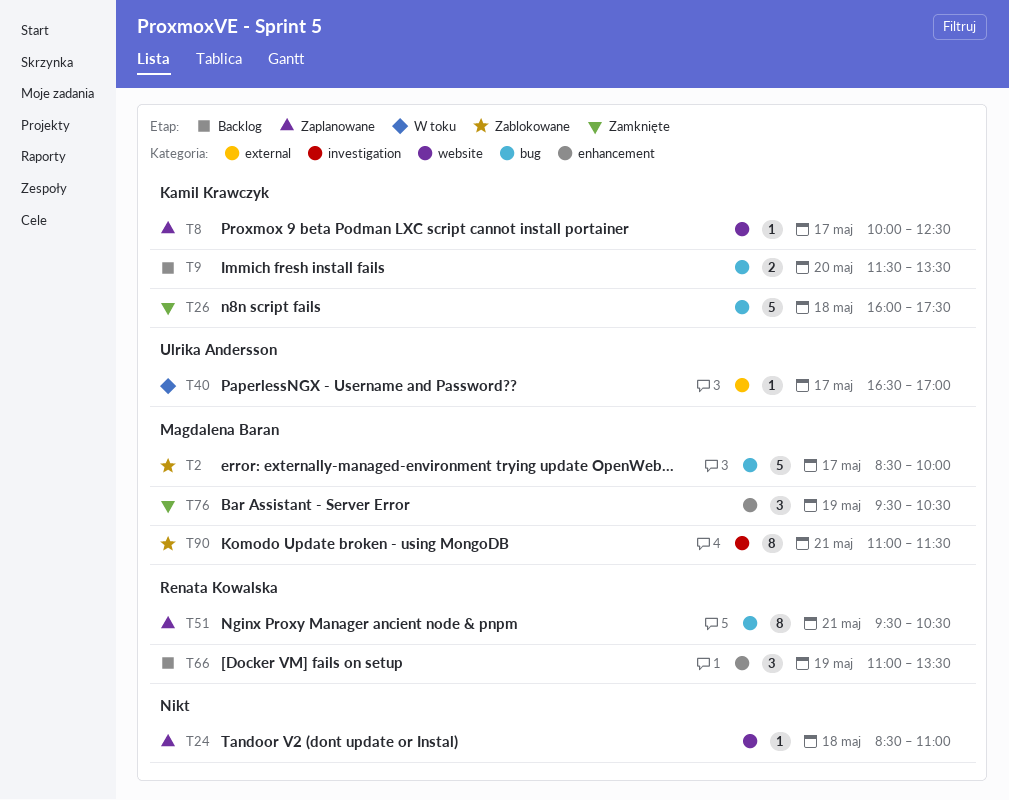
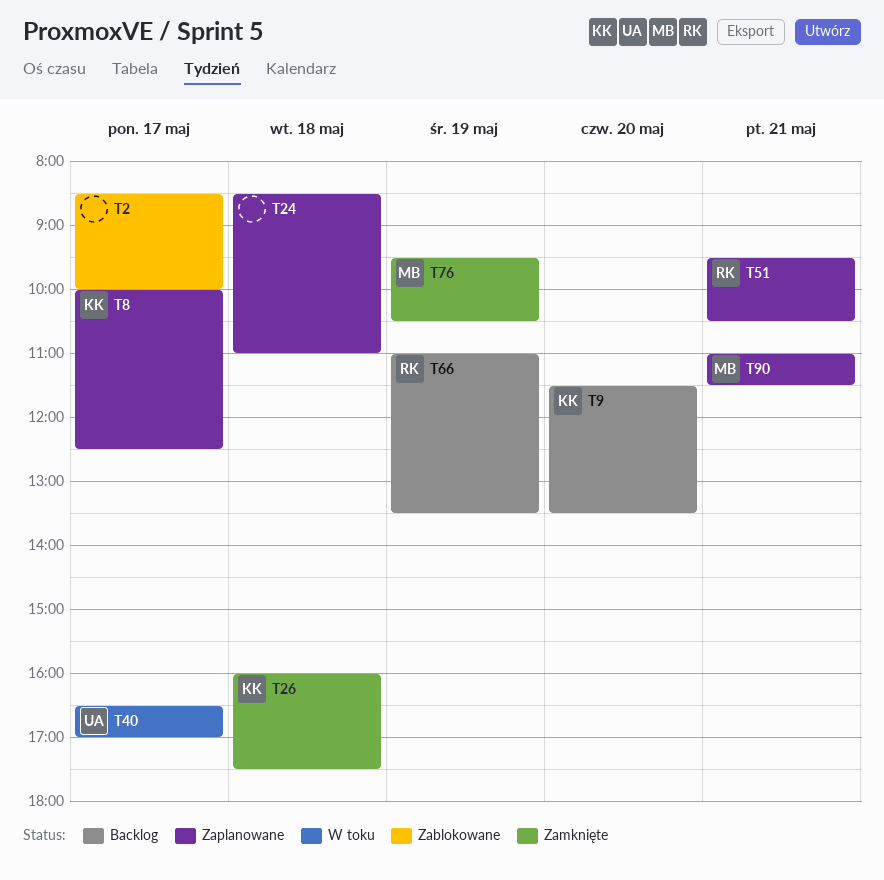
T2, owner: Magdalena Baran -> none
T90, status: Zablokowane -> Zaplanowane

